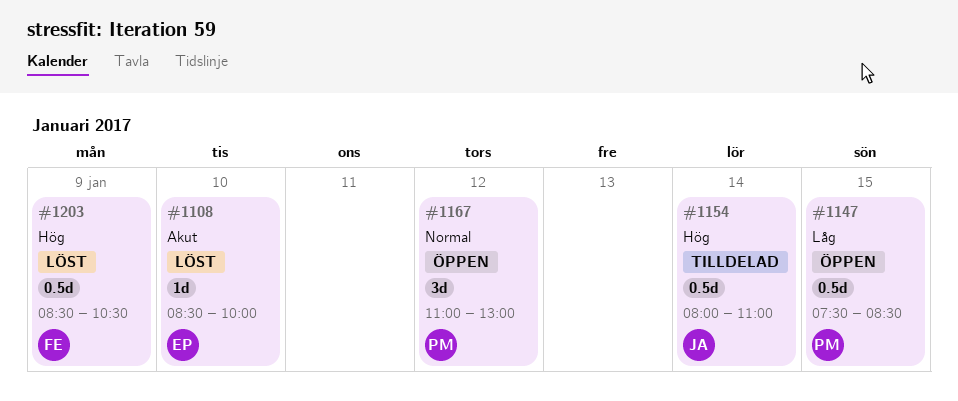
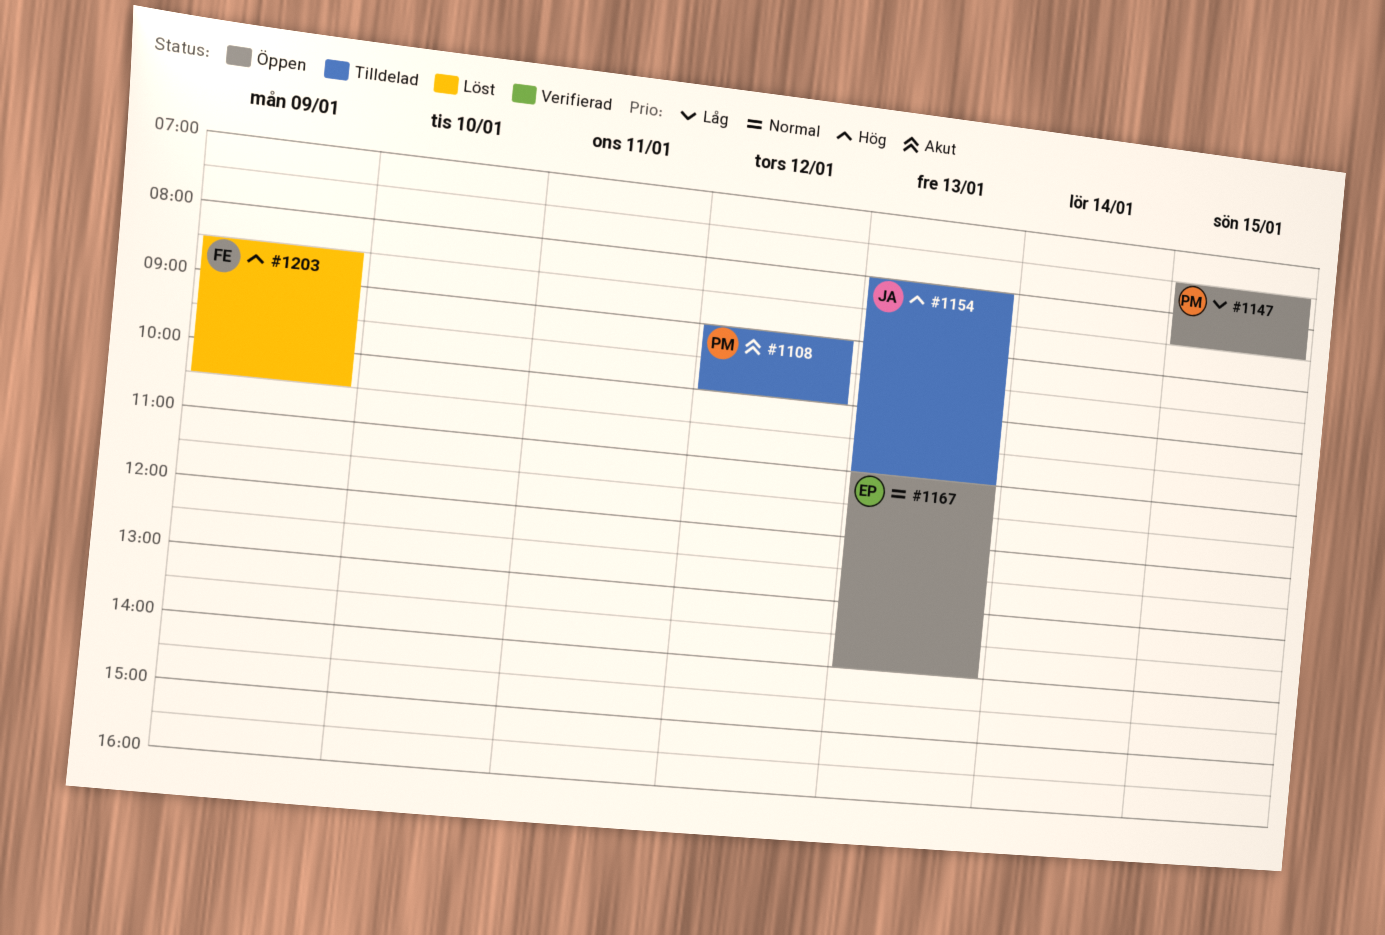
#1108, status: Löst -> Tilldelad
#1108, owner: EP -> PM
#1108, day: Jan 10 -> Jan 12
#1108, begins: 08:30 -> 09:00
#1154, day: Jan 14 -> Jan 13
#1167, owner: PM -> EP
#1167, day: Jan 12 -> Jan 13
#1167, ends: 13:00 -> 14:00

